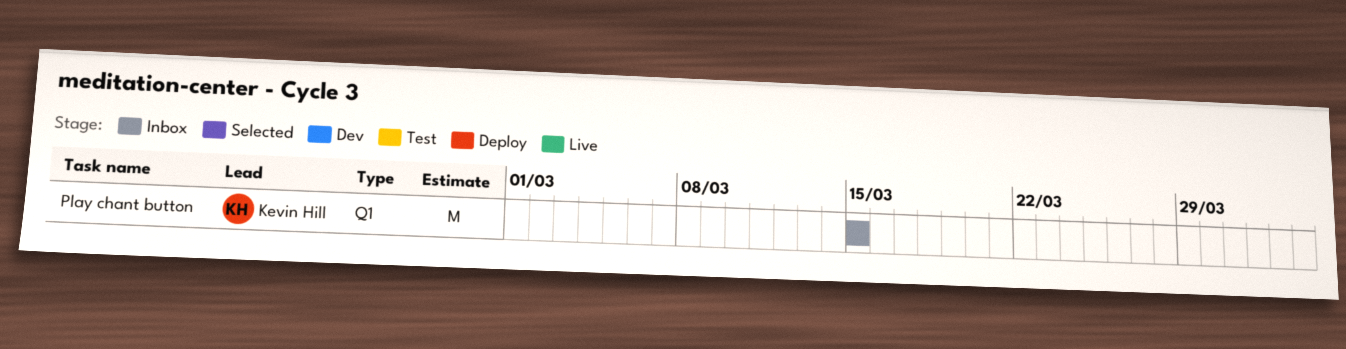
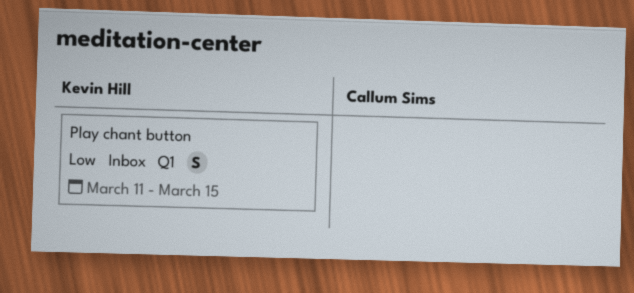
Play chant button, estimate: M -> S
Play chant button, start: Mar 15 -> Mar 11

